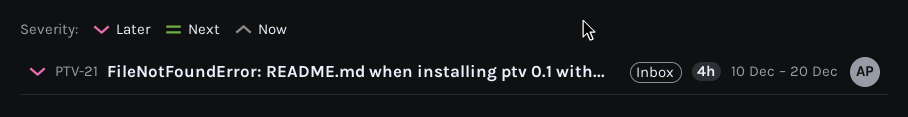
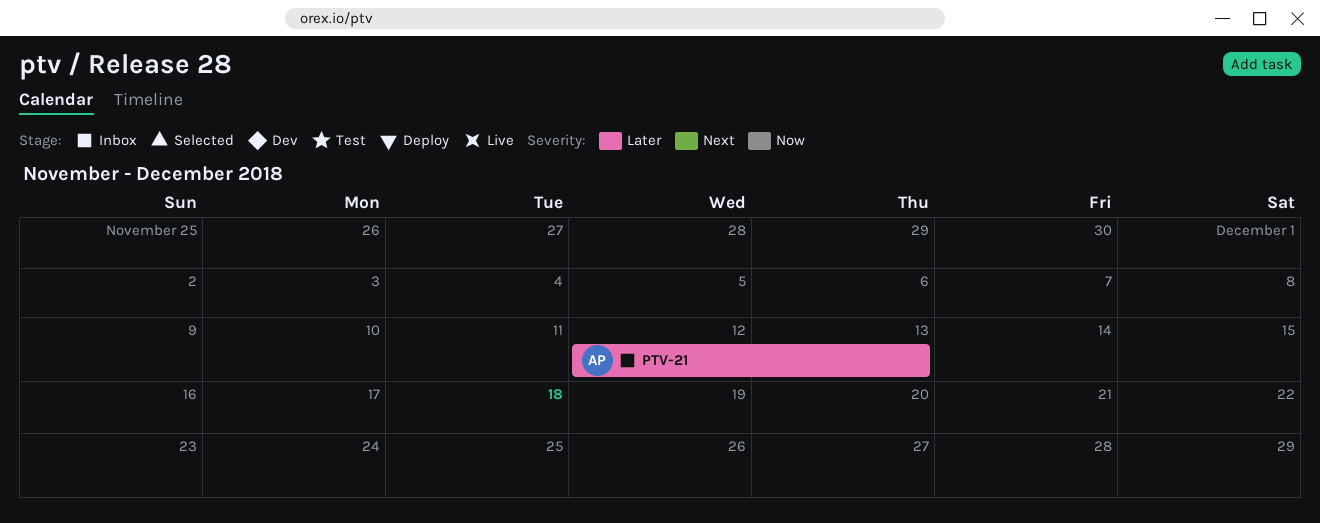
PTV-21, start: Dec 10 -> Dec 12
PTV-21, due: Dec 20 -> Dec 13

